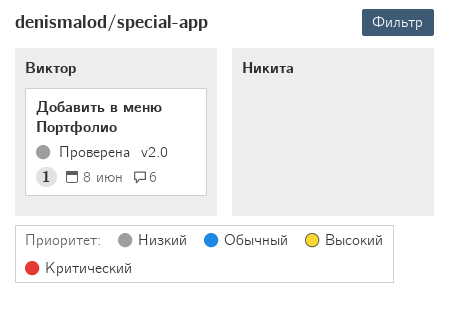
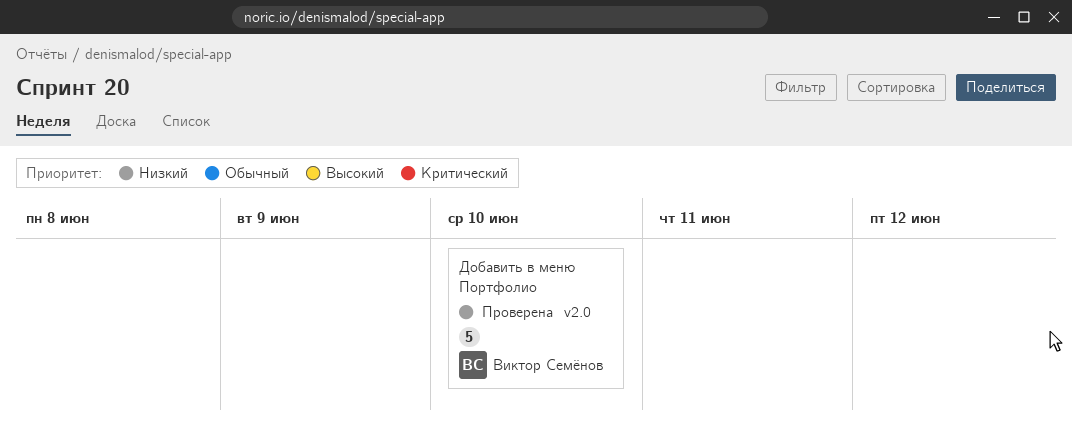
Добавить в меню Портфолио, estimate: 1 -> 5
Добавить в меню Портфолио, due: Jun 8 -> Jun 10

